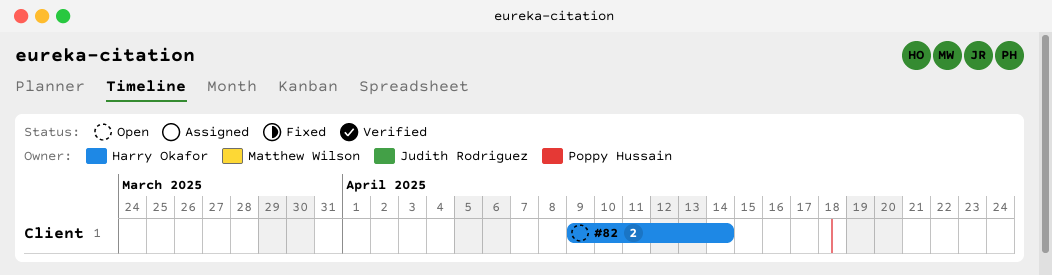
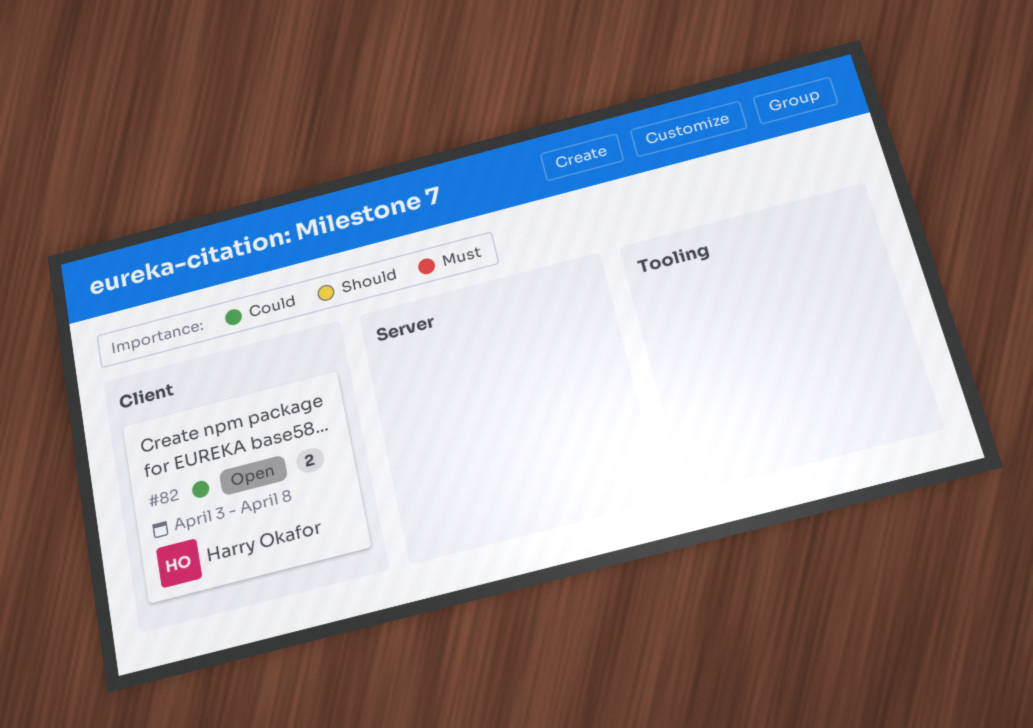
#82, start: Apr 9 -> Apr 3
#82, due: Apr 14 -> Apr 8

